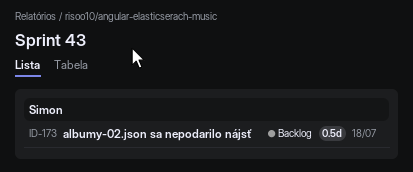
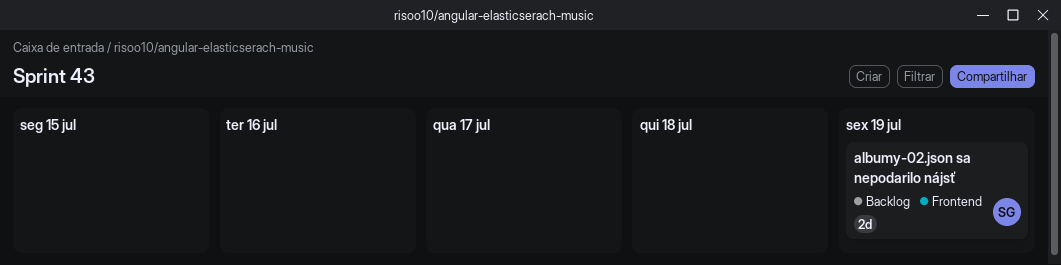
albumy-02.json sa nepodarilo nájsť, estimate: 0.5d -> 2d
albumy-02.json sa nepodarilo nájsť, due: Jul 18 -> Jul 19

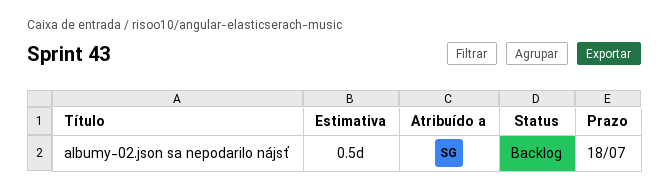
albumy-02.json sa nepodarilo nájsť, estimate: 2d -> 0.5d
albumy-02.json sa nepodarilo nájsť, due: Jul 19 -> Jul 18

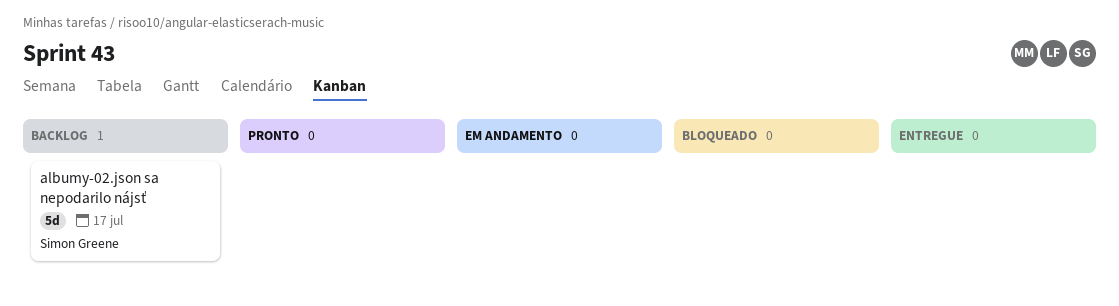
albumy-02.json sa nepodarilo nájsť, estimate: 0.5d -> 5d
albumy-02.json sa nepodarilo nájsť, due: Jul 18 -> Jul 17

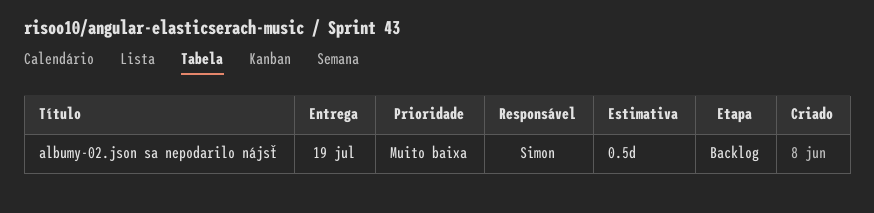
albumy-02.json sa nepodarilo nájsť, estimate: 5d -> 0.5d
albumy-02.json sa nepodarilo nájsť, due: Jul 17 -> Jul 19

